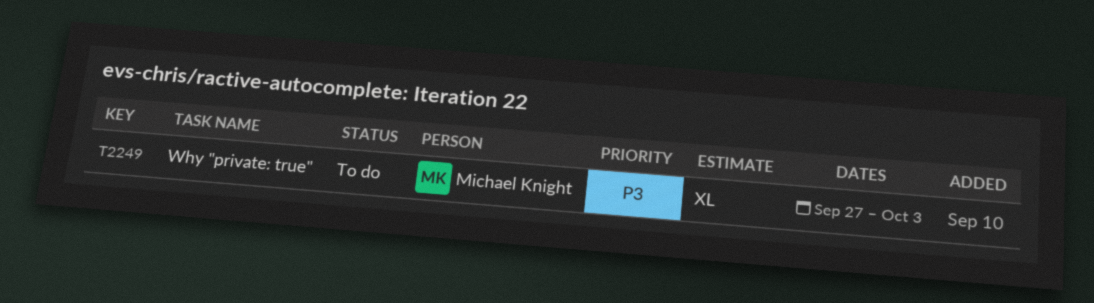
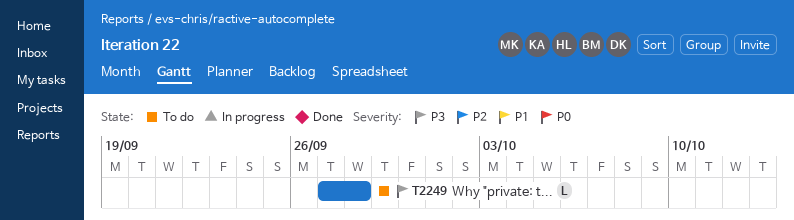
T2249, estimate: XL -> L
T2249, due: Oct 3 -> Sep 28

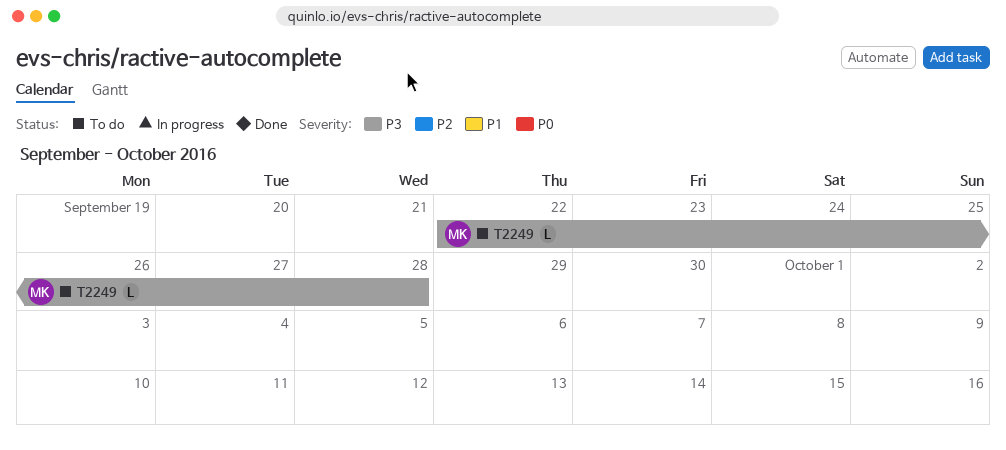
T2249, start: Sep 27 -> Sep 22

